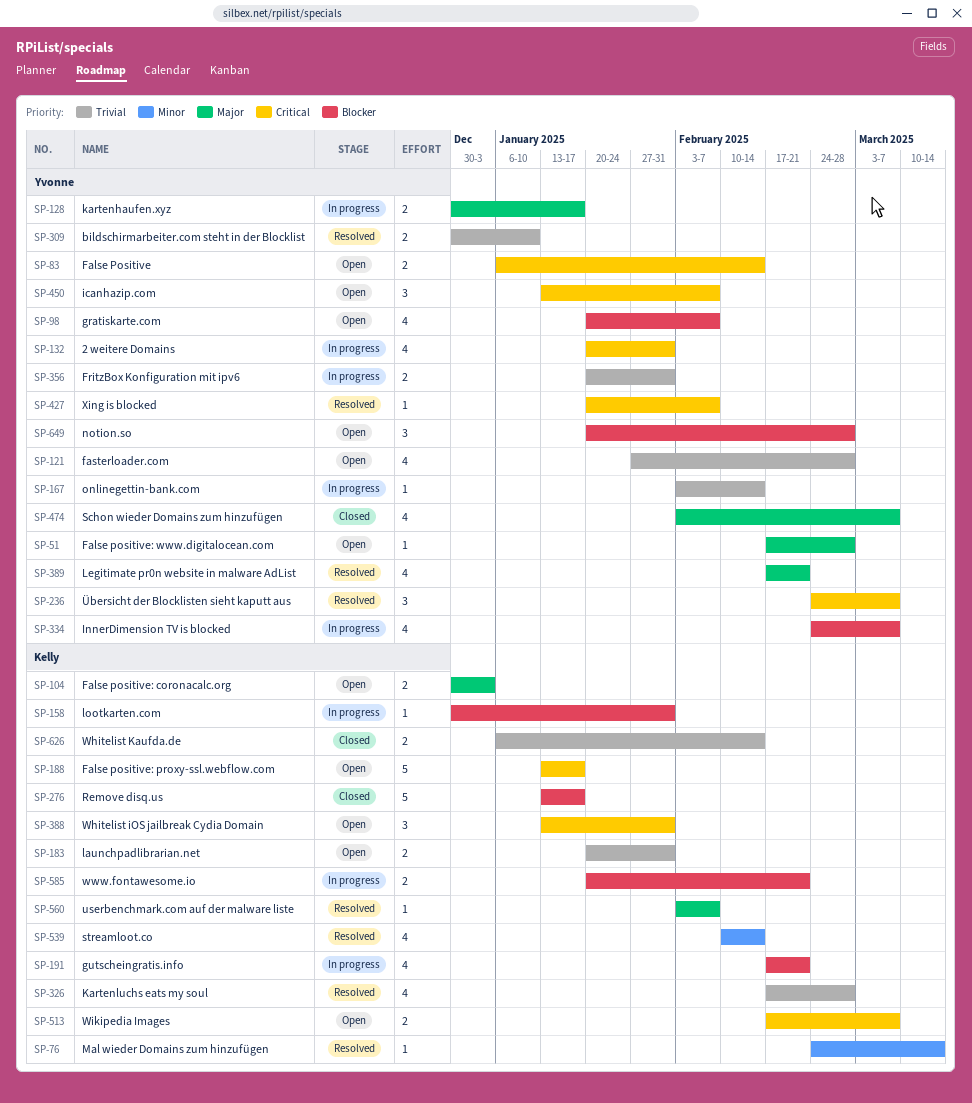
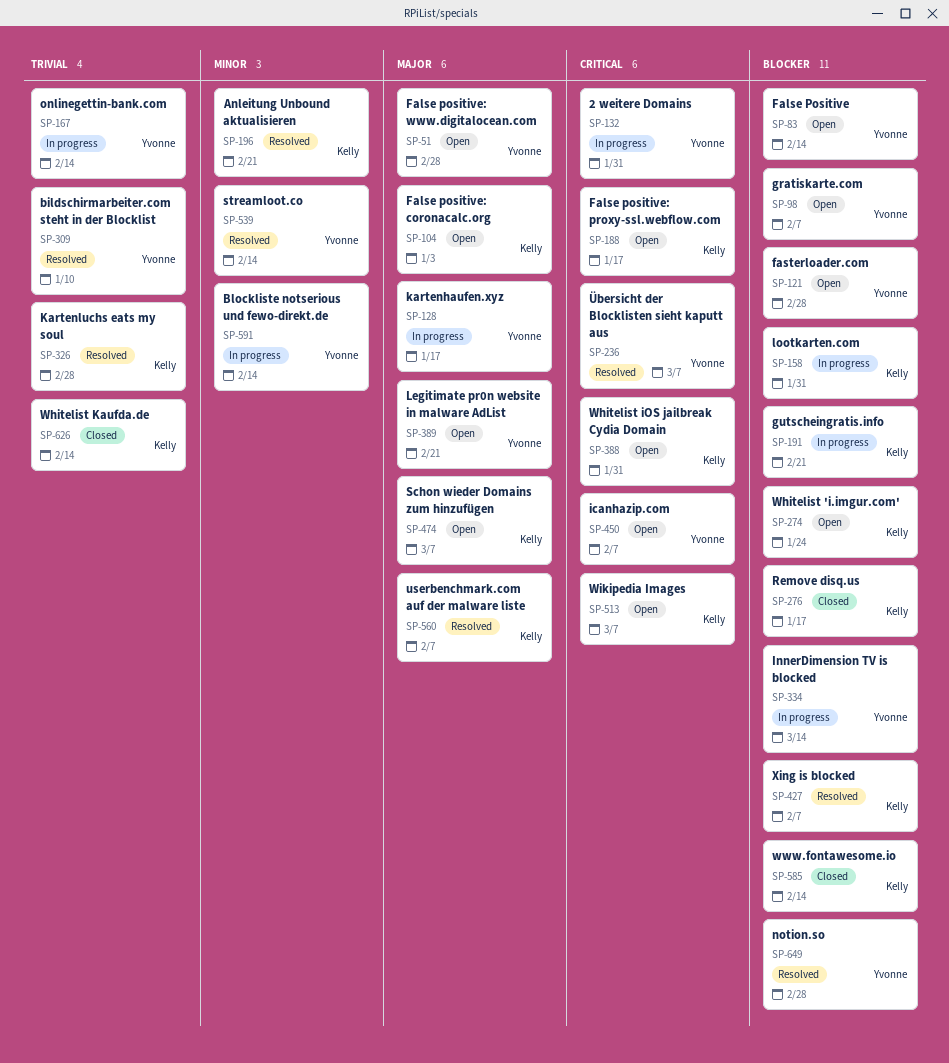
SP-76: present -> none
SP-83, priority: Critical -> Blocker
SP-121, priority: Trivial -> Blocker
SP-183: present -> none
SP-196: none -> present
SP-274: none -> present
SP-334, due: Mar 7 -> Mar 14
SP-356: present -> none
SP-389, status: Resolved -> Open
SP-427, owner: Yvonne -> Kelly
SP-427, priority: Critical -> Blocker
SP-474, status: Closed -> Open
SP-474, owner: Yvonne -> Kelly
SP-539, owner: Kelly -> Yvonne
SP-585, status: In progress -> Closed
SP-585, due: Feb 21 -> Feb 14
SP-591: none -> present
SP-649, status: Open -> Resolved

